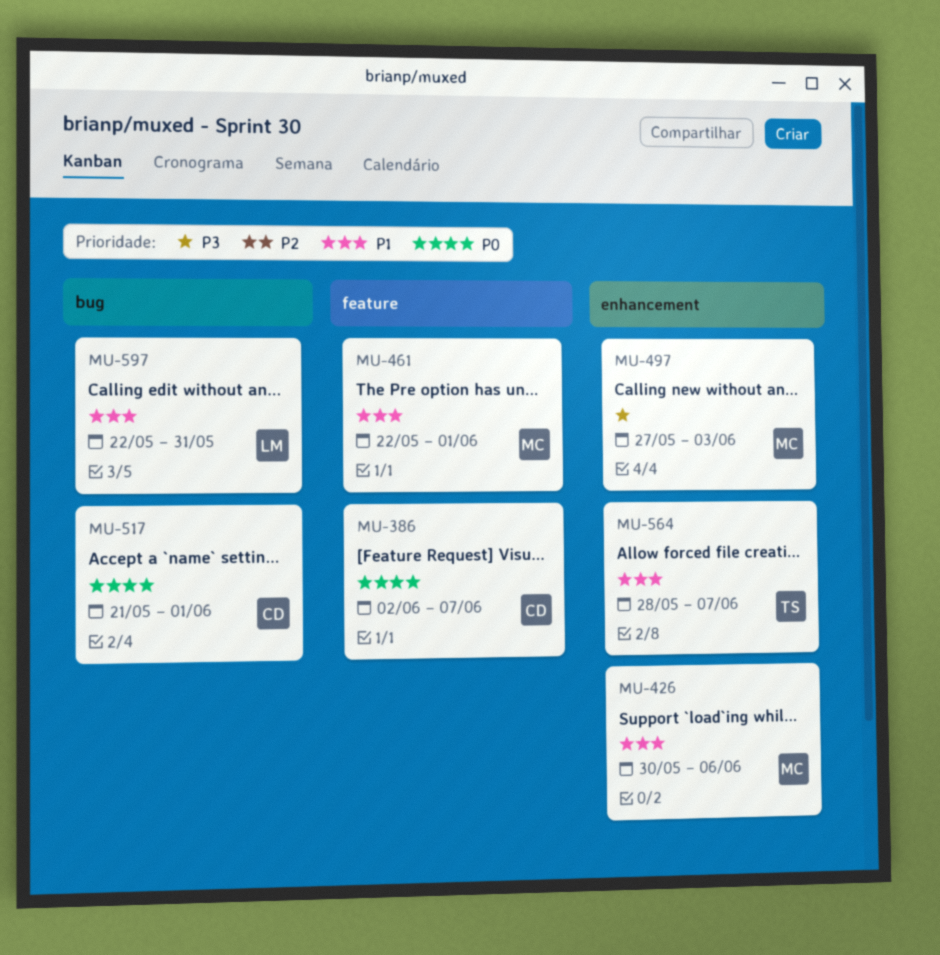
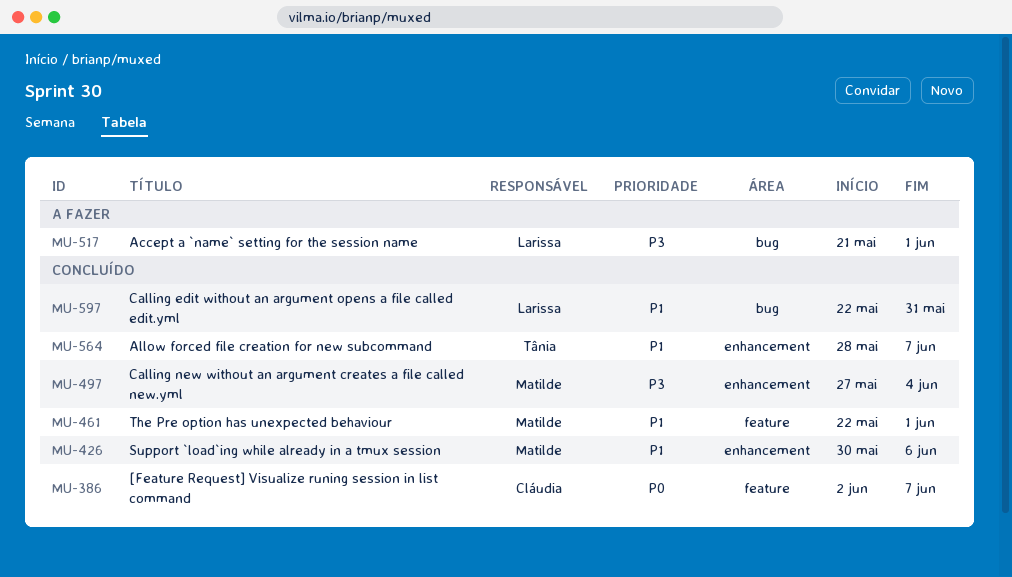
MU-497, due: Jun 3 -> Jun 4
MU-517, owner: Cláudia -> Larissa
MU-517, priority: P0 -> P3

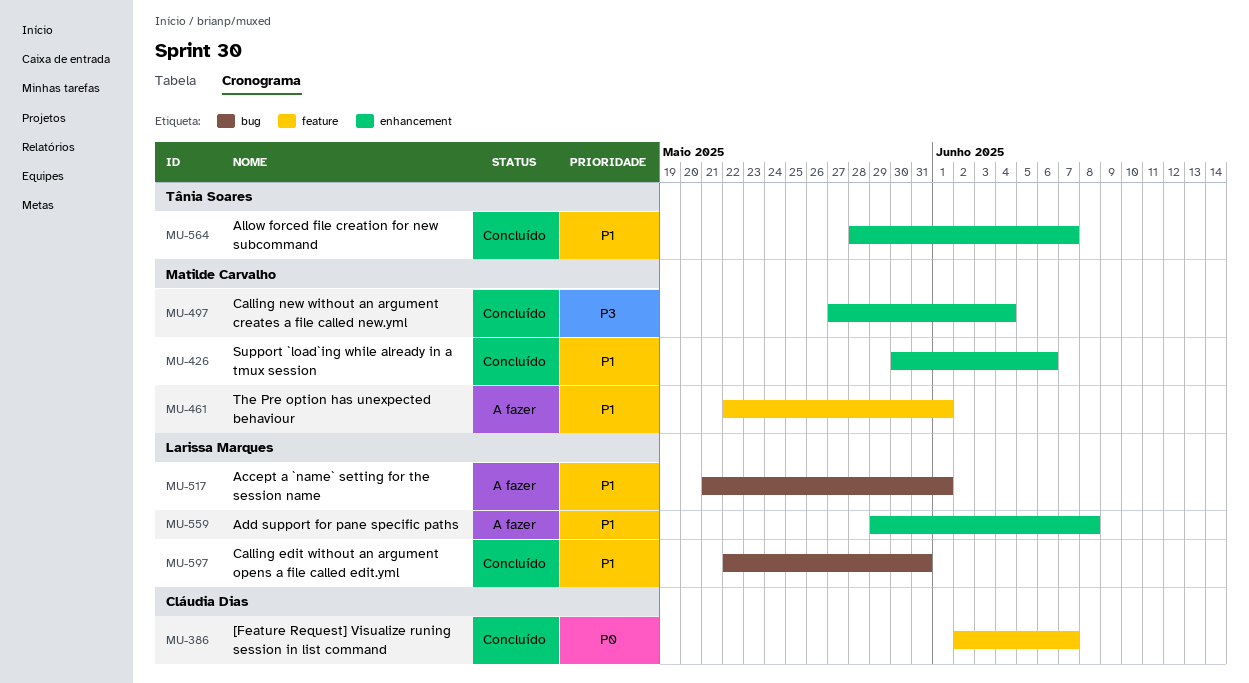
MU-461, status: Concluído -> A fazer
MU-517, priority: P3 -> P1
MU-559: none -> present

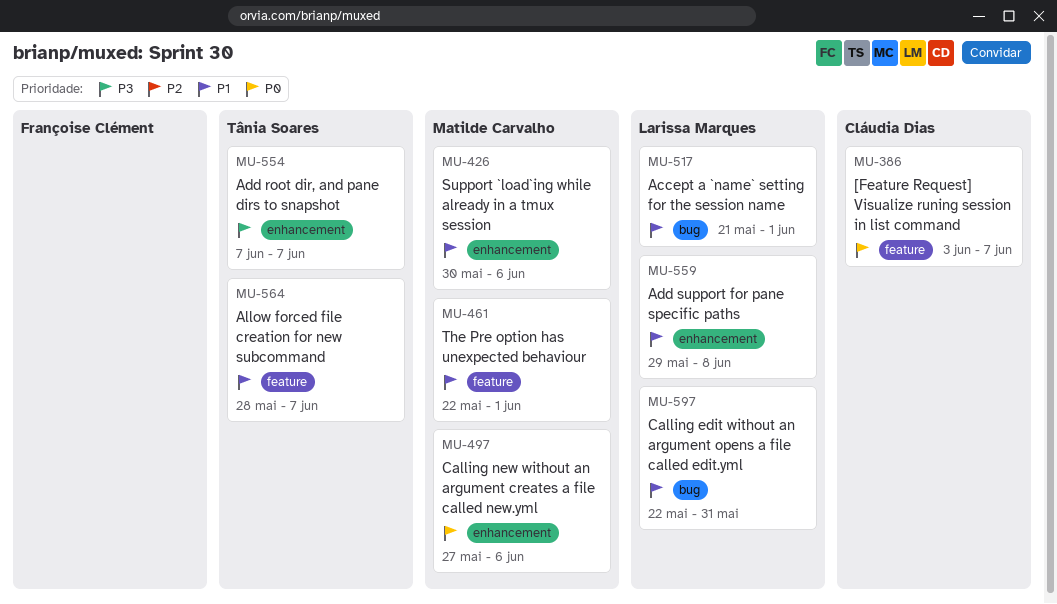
MU-386, start: Jun 2 -> Jun 3
MU-497, priority: P3 -> P0
MU-497, due: Jun 4 -> Jun 6
MU-554: none -> present
MU-564, label: enhancement -> feature

